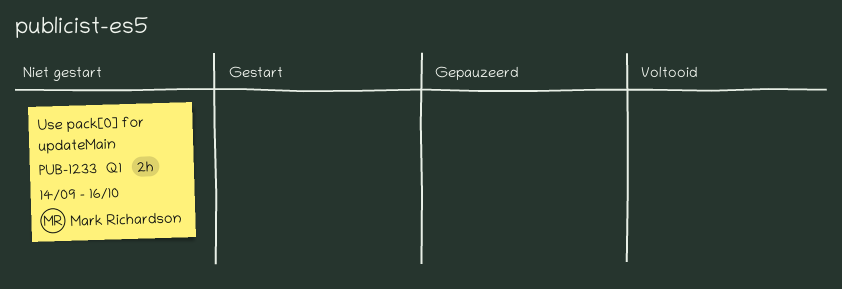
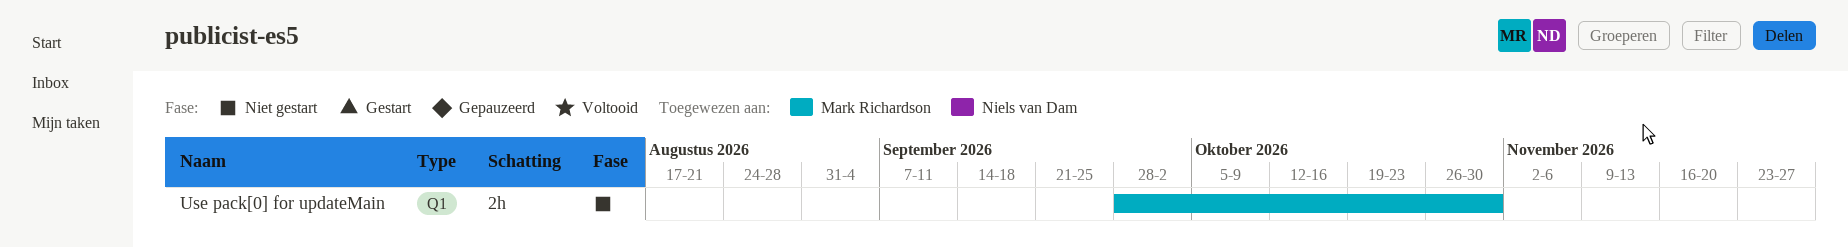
Use pack[0] for updateMain, start: Sep 14 -> Sep 28
Use pack[0] for updateMain, due: Oct 16 -> Oct 30

